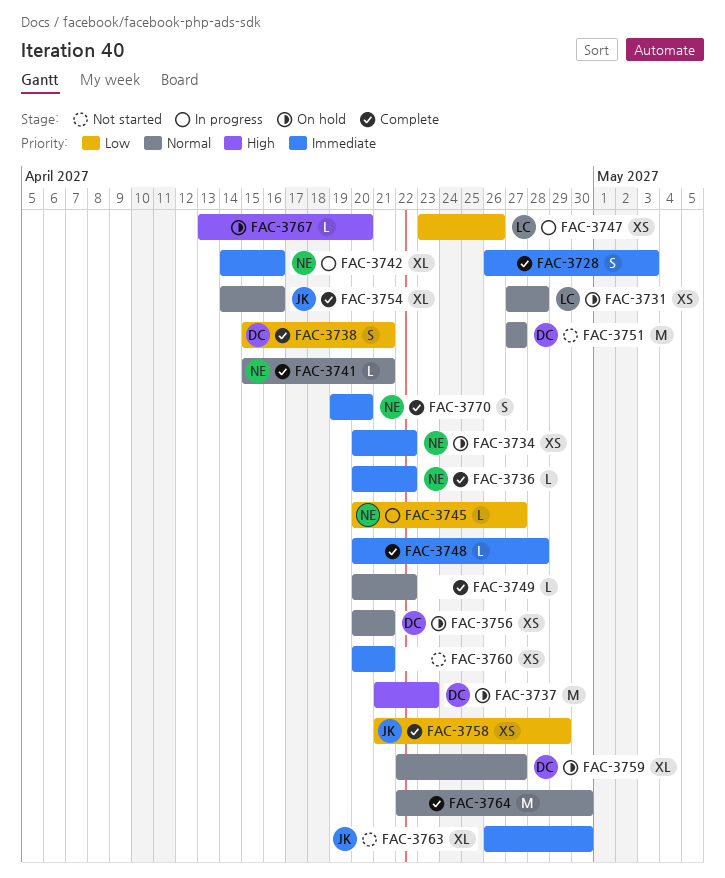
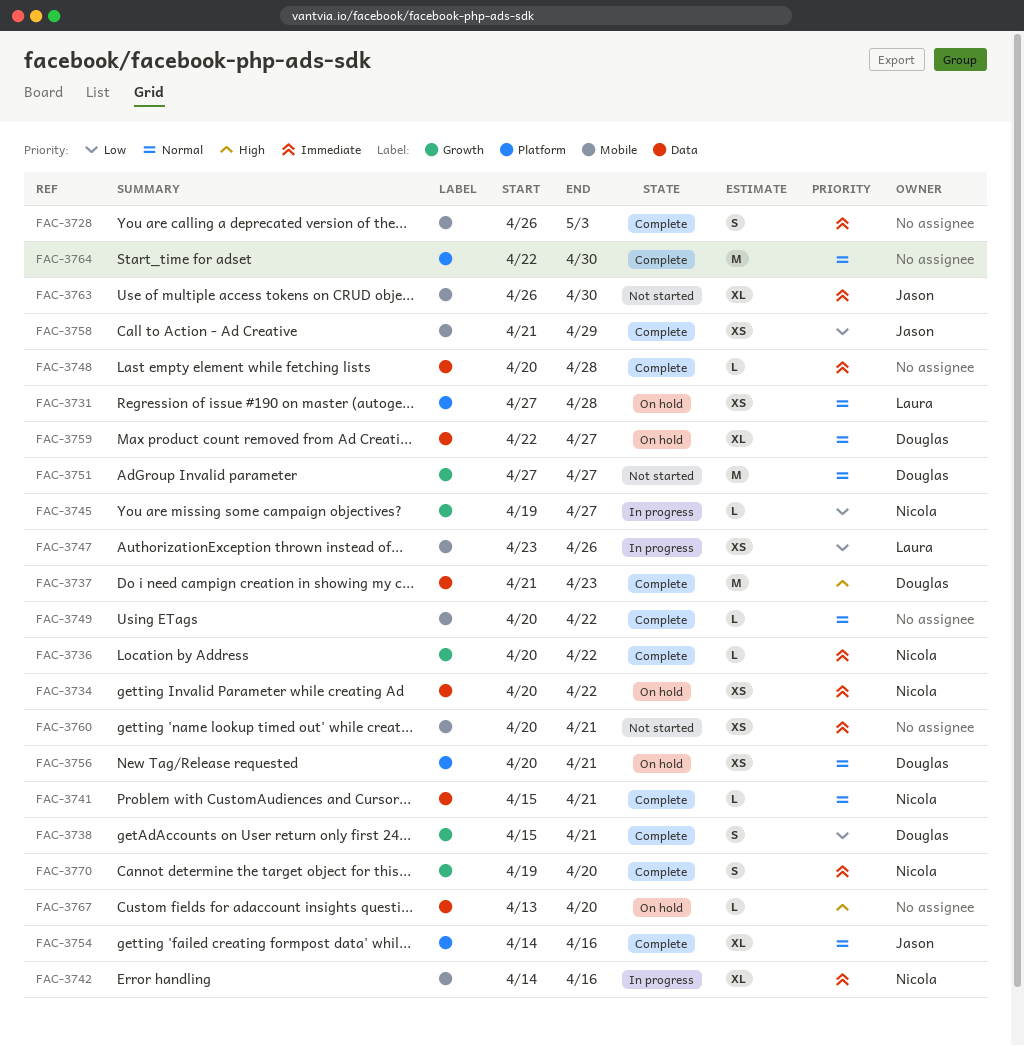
FAC-3737, status: On hold -> Complete
FAC-3745, start: Apr 20 -> Apr 19

